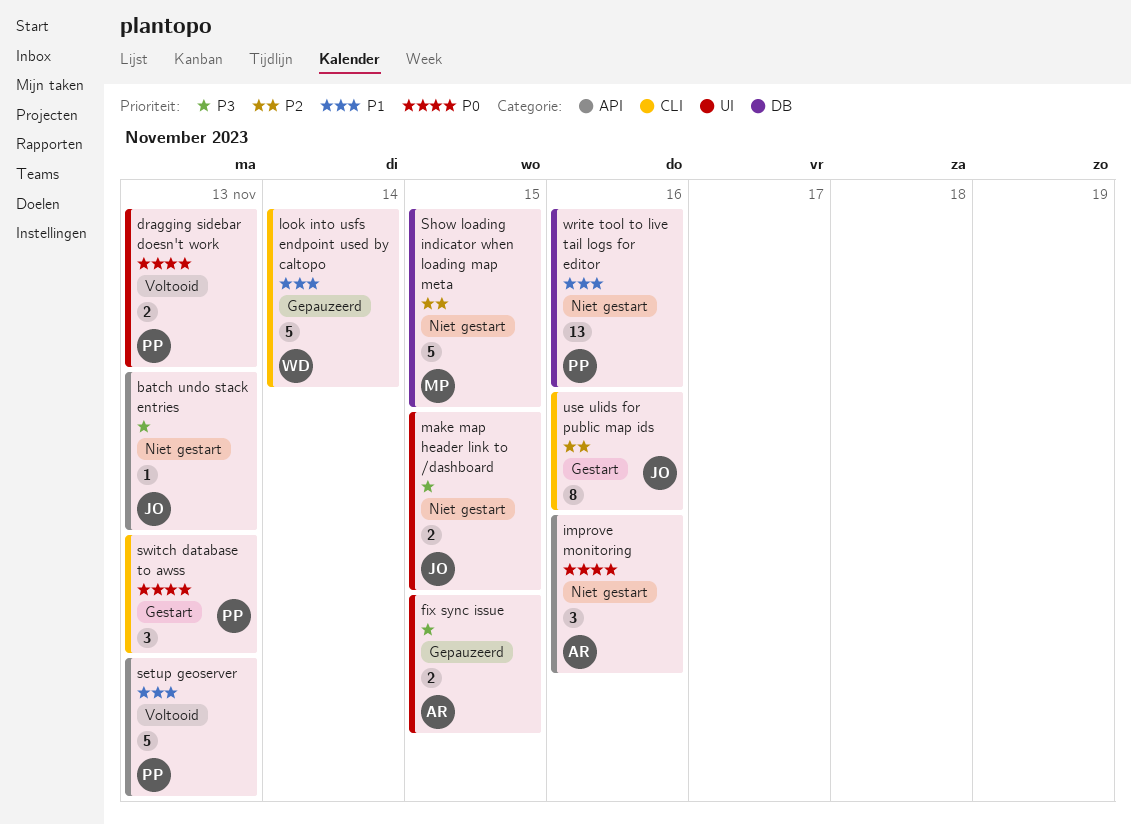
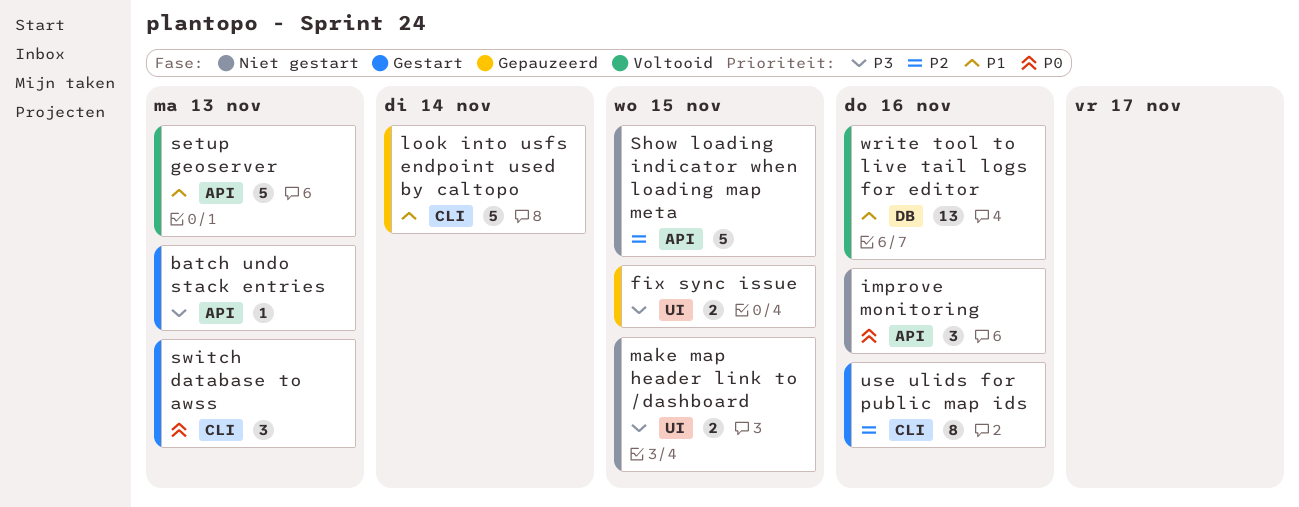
batch undo stack entries, status: Niet gestart -> Gestart
dragging sidebar doesn't work: present -> none
Show loading indicator when loading map meta, label: DB -> API
write tool to live tail logs for editor, status: Niet gestart -> Voltooid

